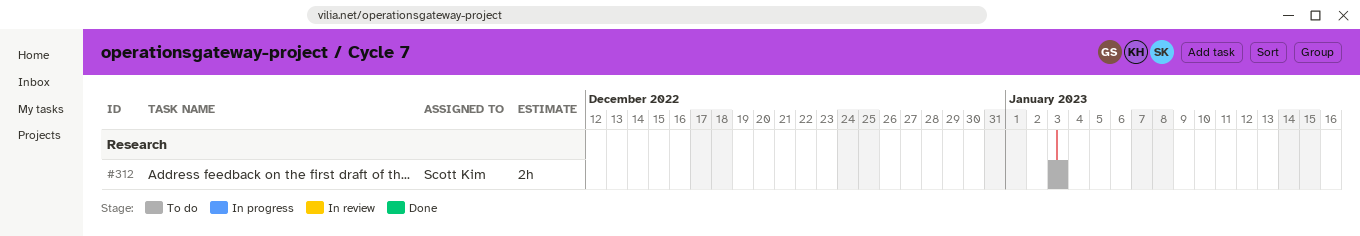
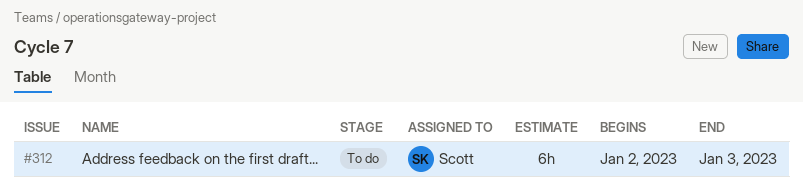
#312, estimate: 2h -> 6h
#312, start: Jan 3 -> Jan 2

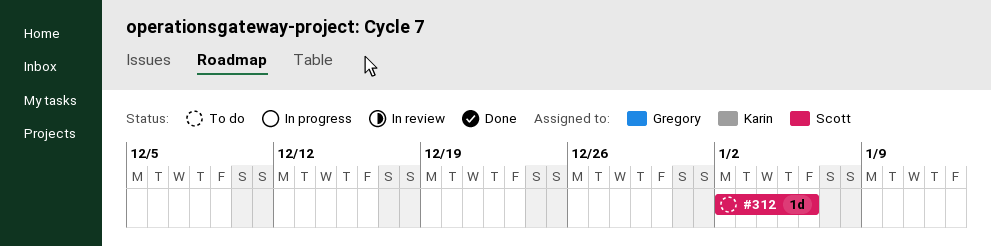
#312, estimate: 6h -> 1d
#312, due: Jan 3 -> Jan 6

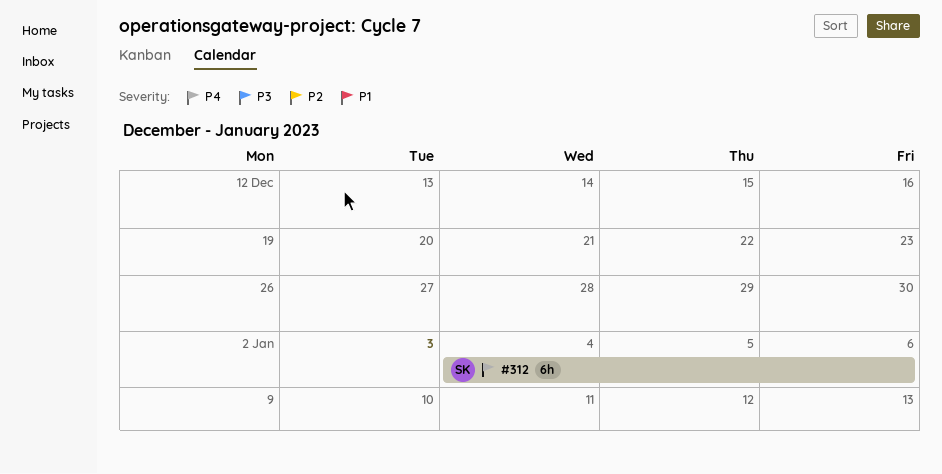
#312, estimate: 1d -> 6h
#312, start: Jan 2 -> Jan 4

